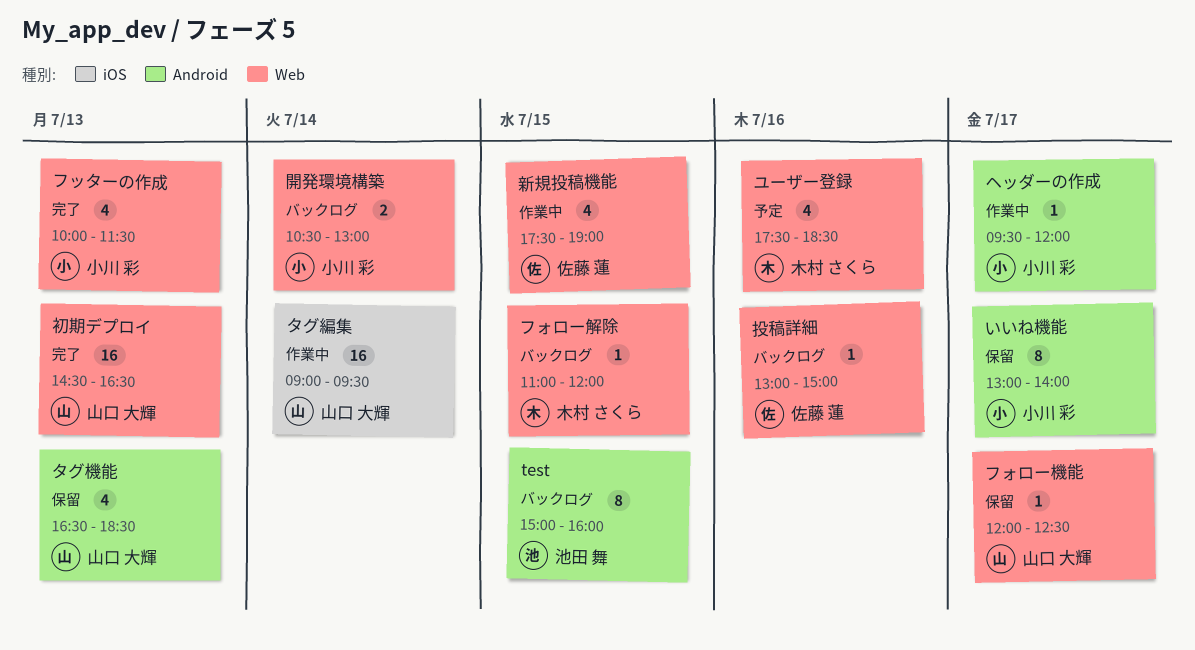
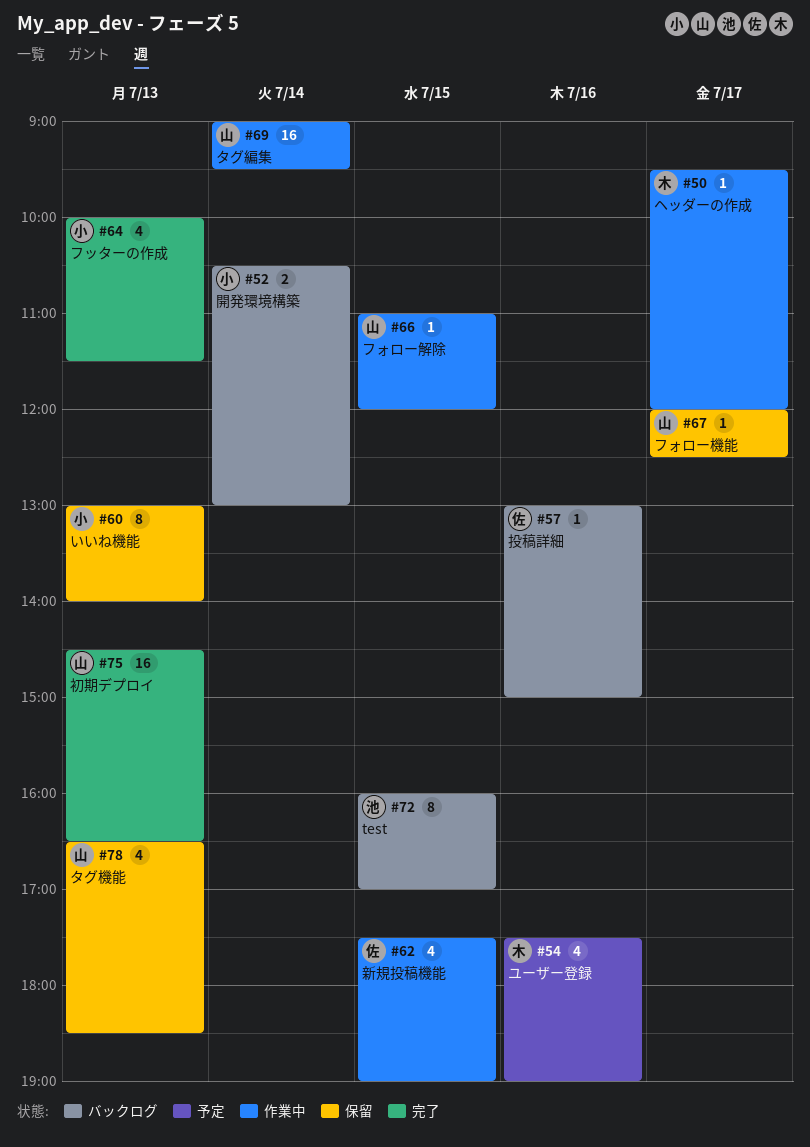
test, begins: 15:00 -> 16:00
test, ends: 16:00 -> 17:00
いいね機能, day: Jul 17 -> Jul 13
フォロー解除, status: バックログ -> 作業中
フォロー解除, owner: 木村 さくら -> 山口 大輝
ヘッダーの作成, owner: 小川 彩 -> 木村 さくら
ユーザー登録, ends: 18:30 -> 19:00

